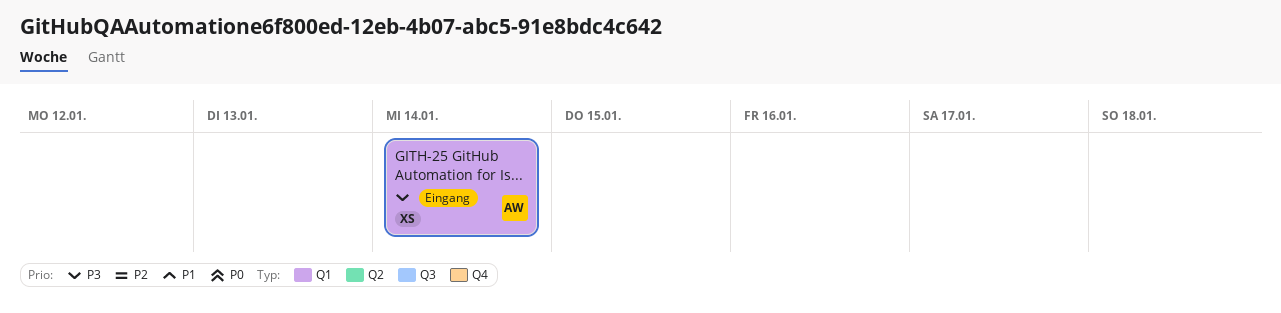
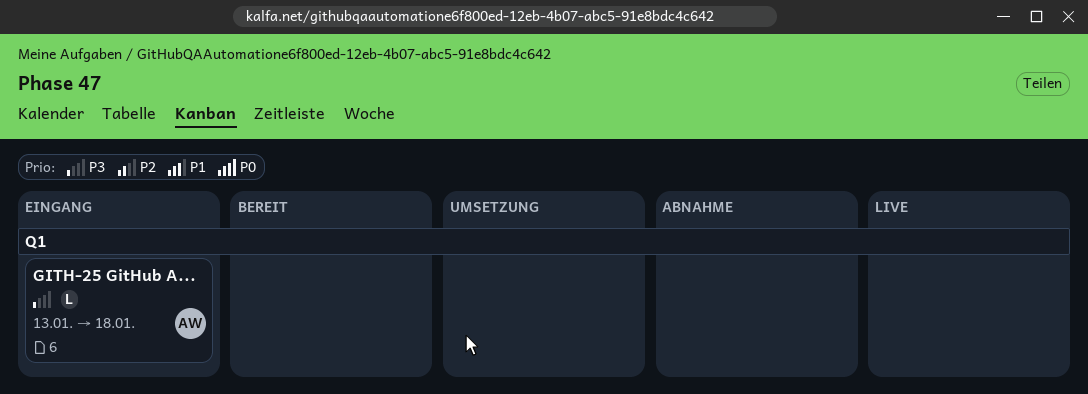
GITH-25, estimate: XS -> L
GITH-25, due: Jan 14 -> Jan 18

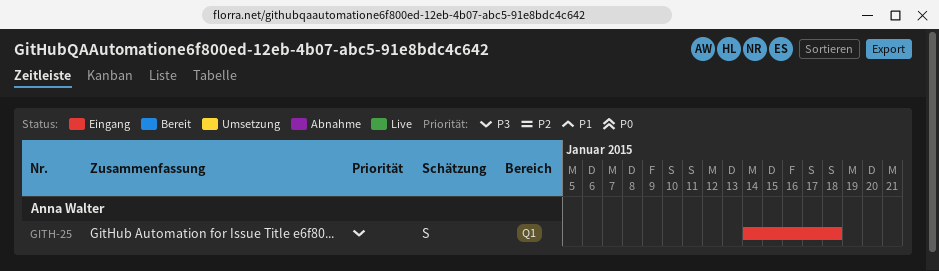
GITH-25, estimate: L -> S
GITH-25, start: Jan 13 -> Jan 14

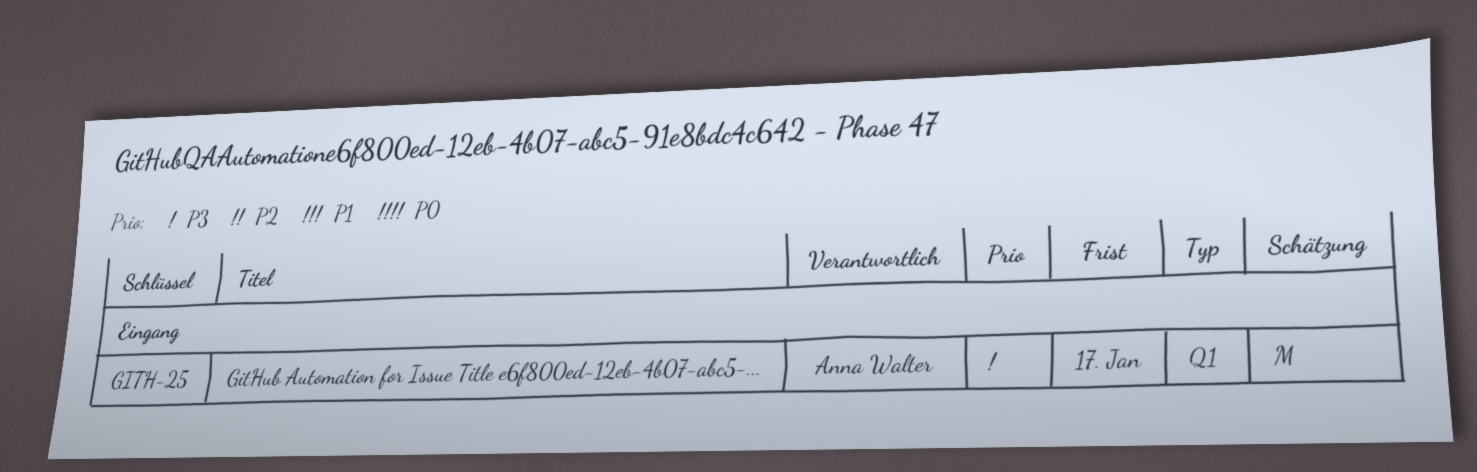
GITH-25, estimate: S -> M
GITH-25, due: Jan 18 -> Jan 17

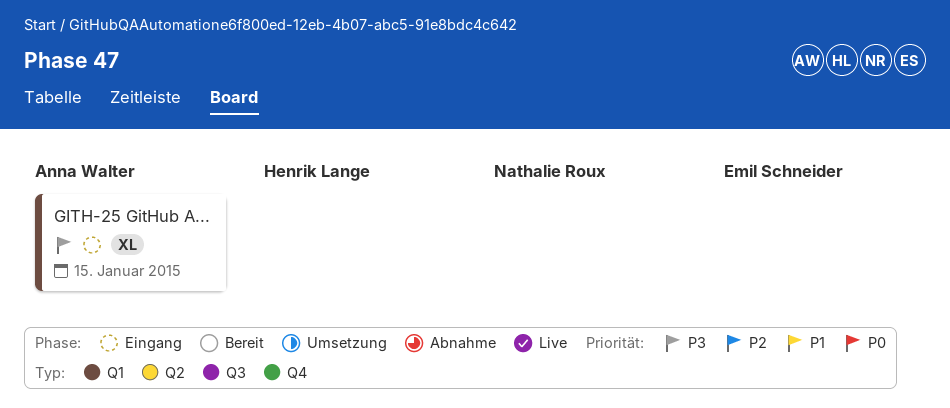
GITH-25, estimate: M -> XL
GITH-25, due: Jan 17 -> Jan 15

